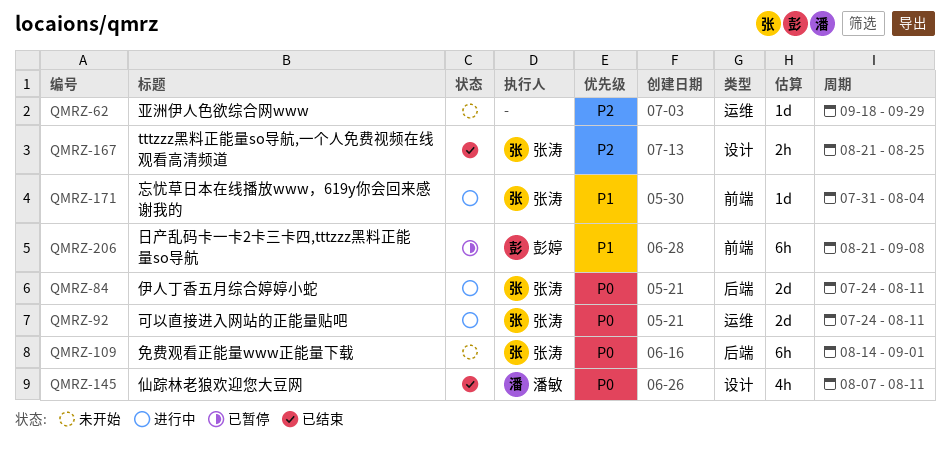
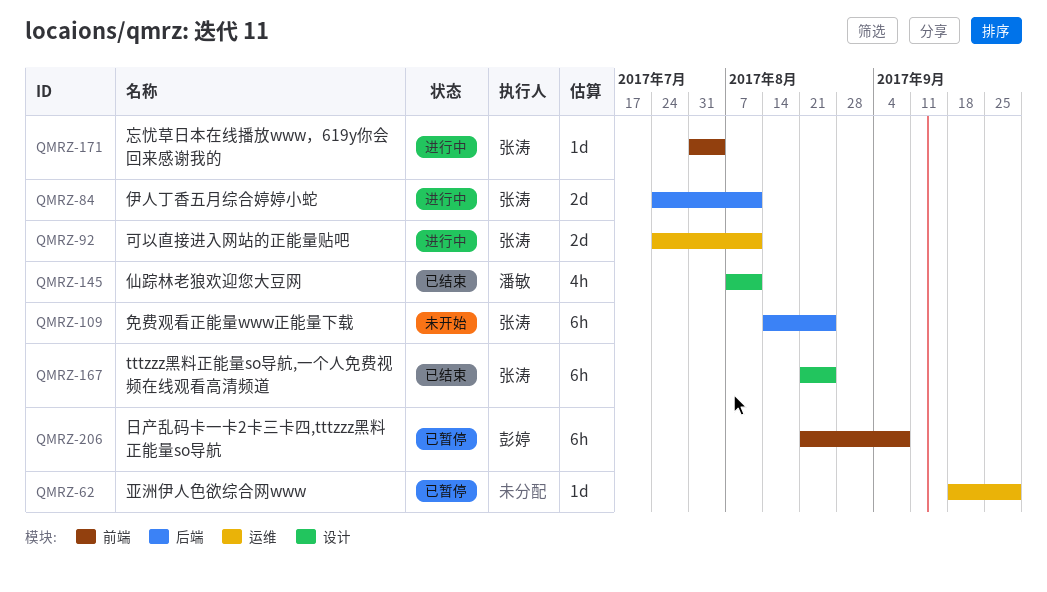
QMRZ-62, status: 未开始 -> 已暂停
QMRZ-109, due: Sep 1 -> Aug 25
QMRZ-167, estimate: 2h -> 6h

